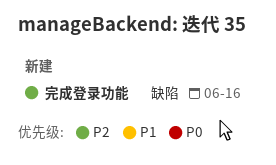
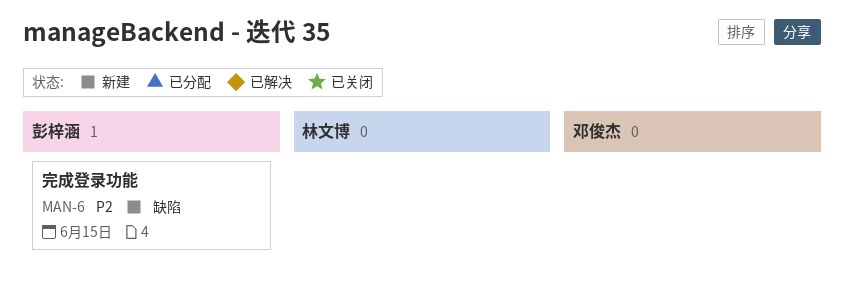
完成登录功能, due: Jun 16 -> Jun 15

